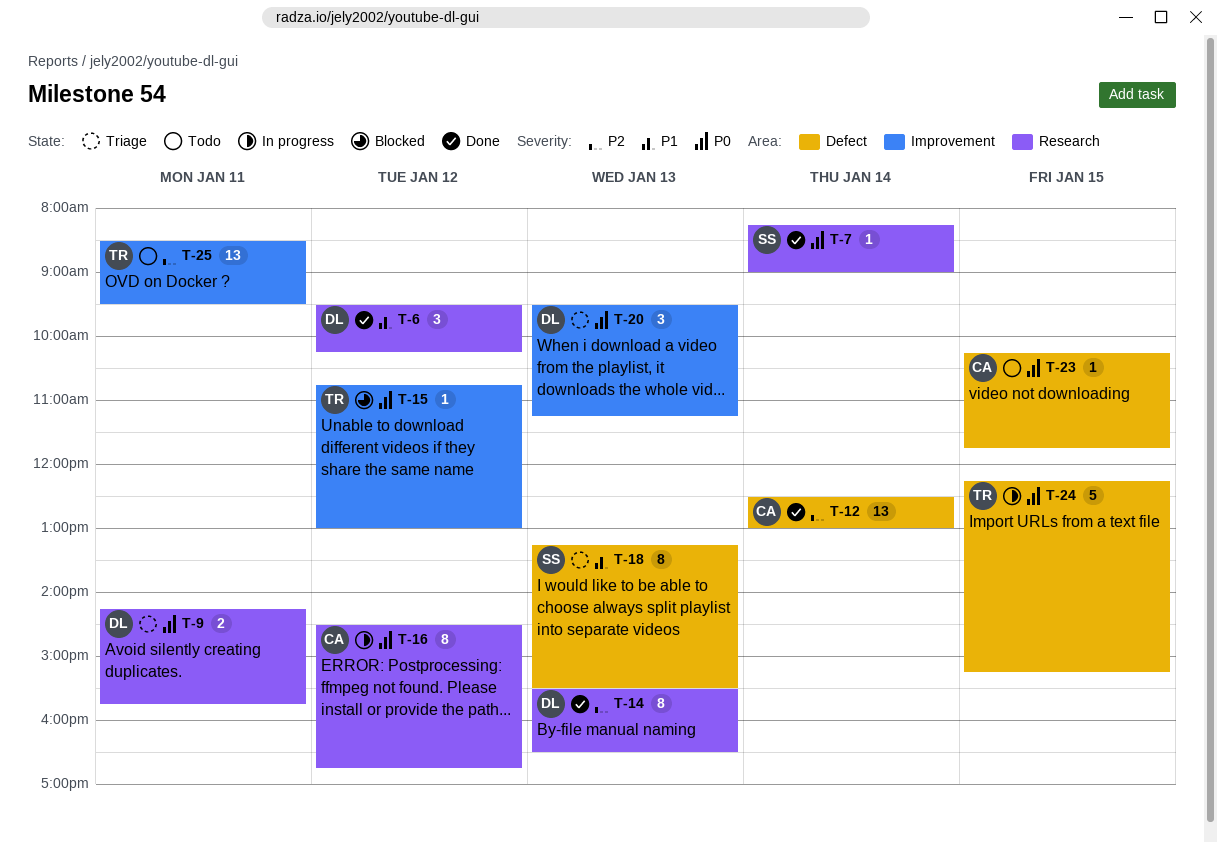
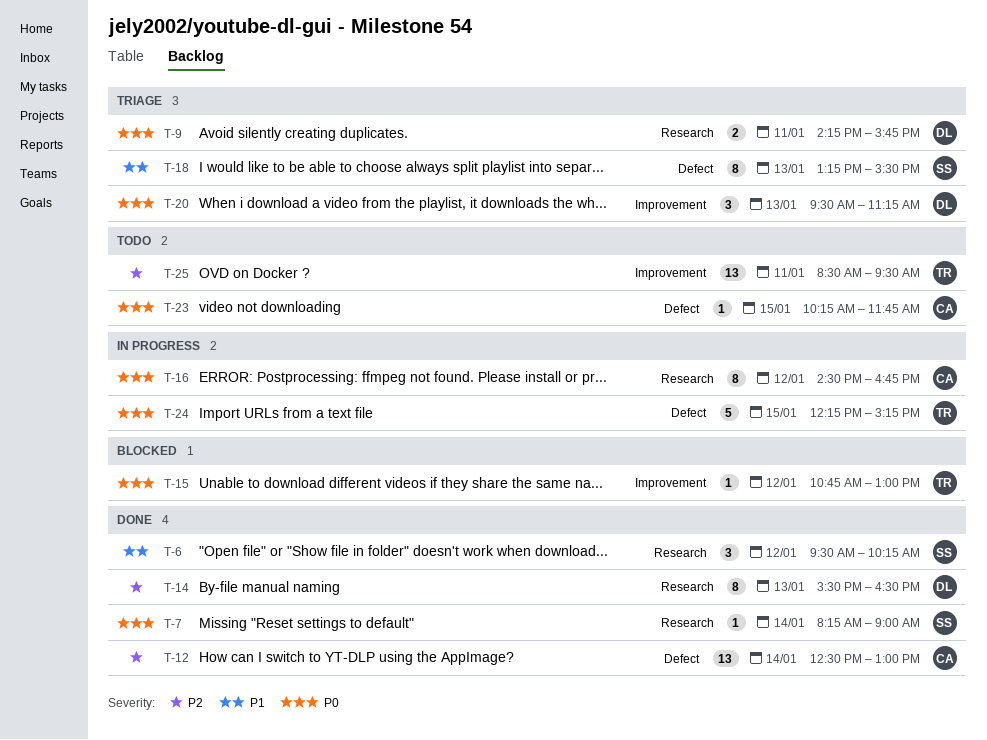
T-6, owner: DL -> SS

